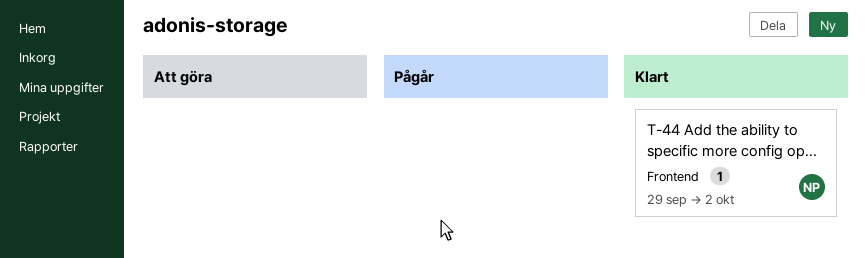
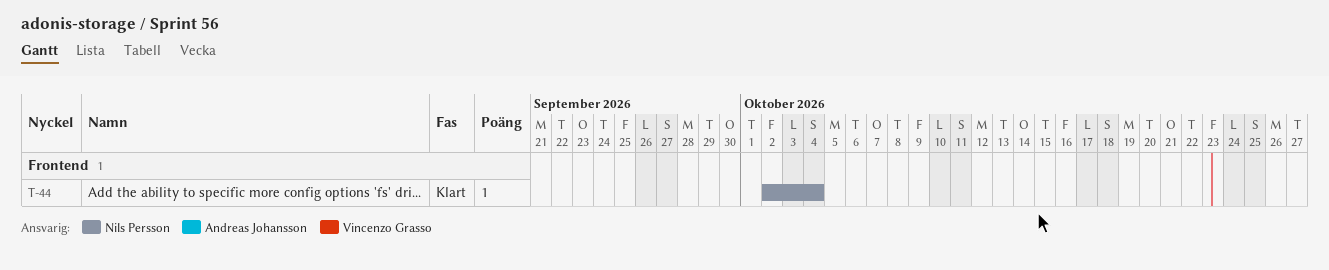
T-44, start: Sep 29 -> Oct 2
T-44, due: Oct 2 -> Oct 4

